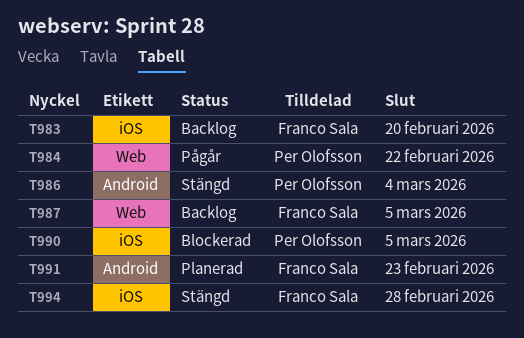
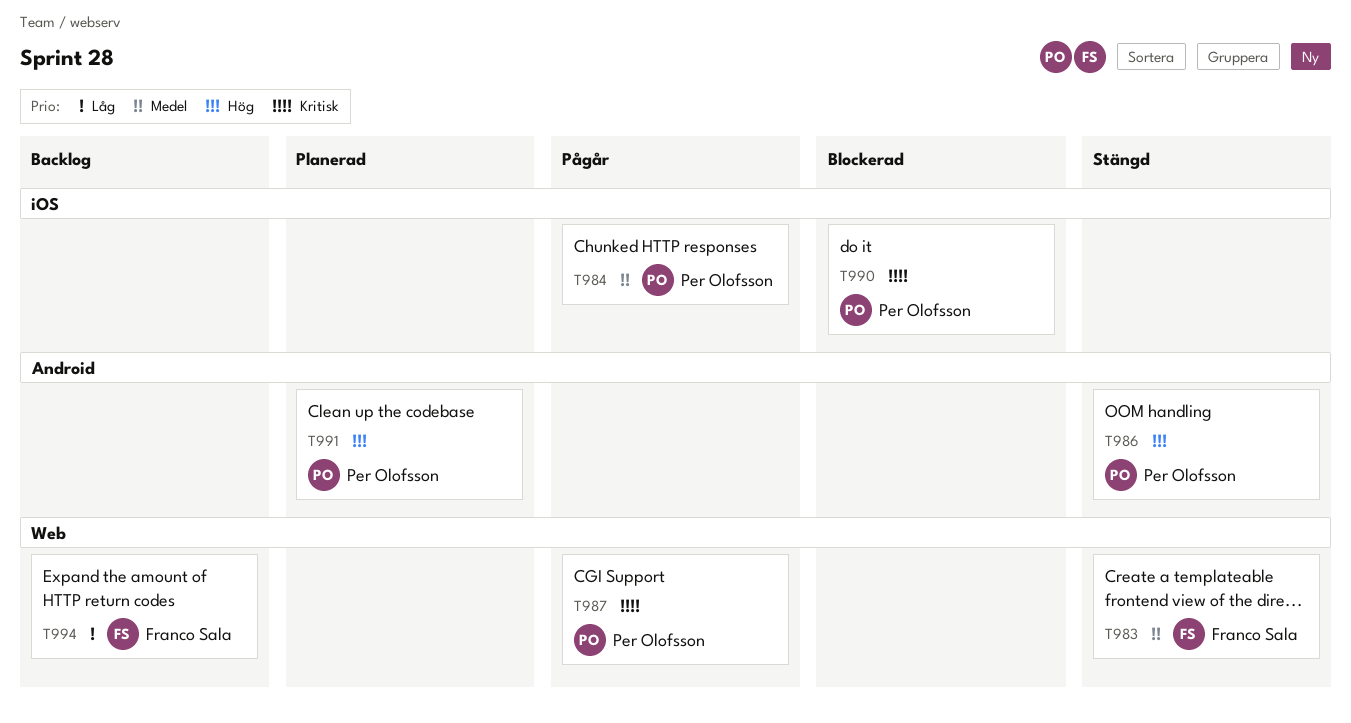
T983, status: Backlog -> Stängd
T983, label: iOS -> Web
T984, label: Web -> iOS
T987, status: Backlog -> Pågår
T987, owner: Franco Sala -> Per Olofsson
T991, owner: Franco Sala -> Per Olofsson
T994, status: Stängd -> Backlog
T994, label: iOS -> Web

